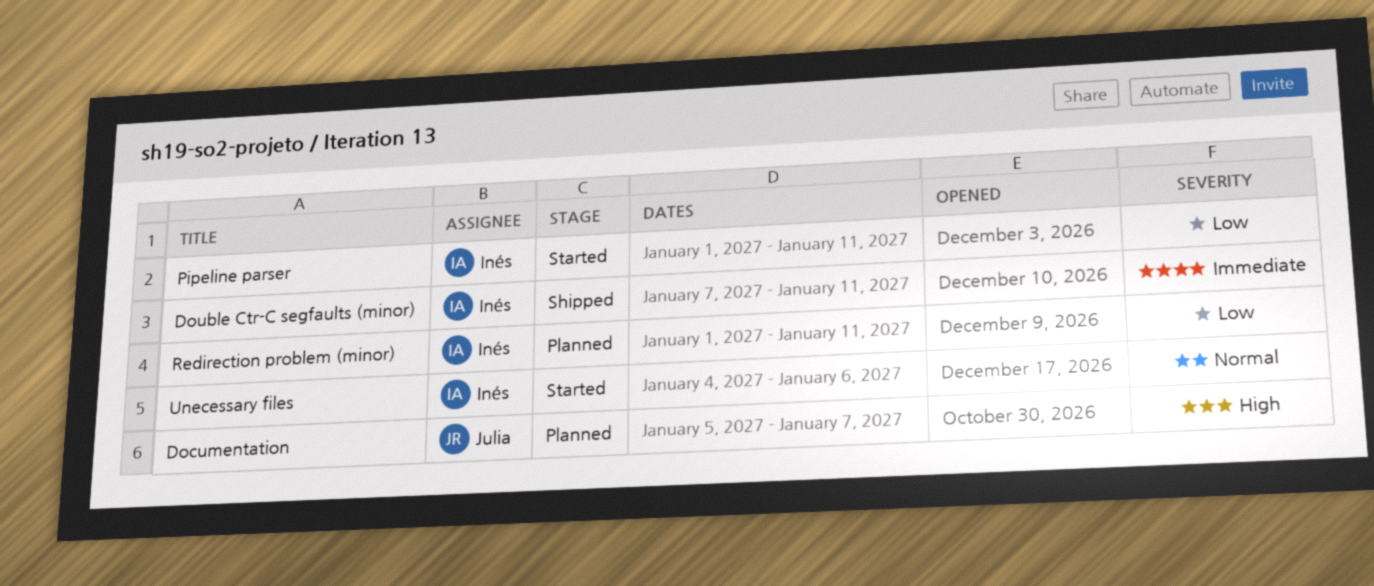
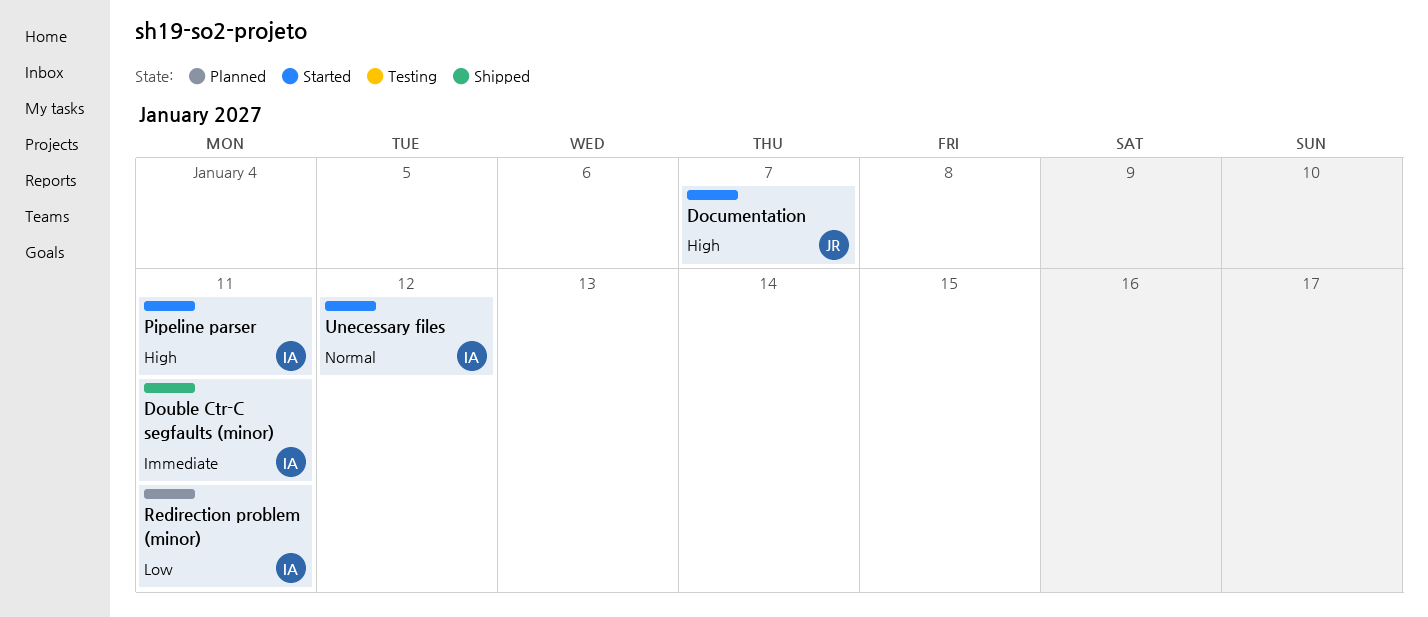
Documentation, status: Planned -> Started
Pipeline parser, priority: Low -> High
Unecessary files, due: Jan 6 -> Jan 12

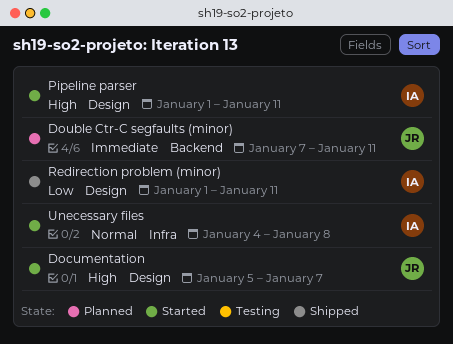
Double Ctr-C segfaults (minor), status: Shipped -> Planned
Double Ctr-C segfaults (minor), owner: IA -> JR
Redirection problem (minor), status: Planned -> Shipped
Unecessary files, due: Jan 12 -> Jan 8

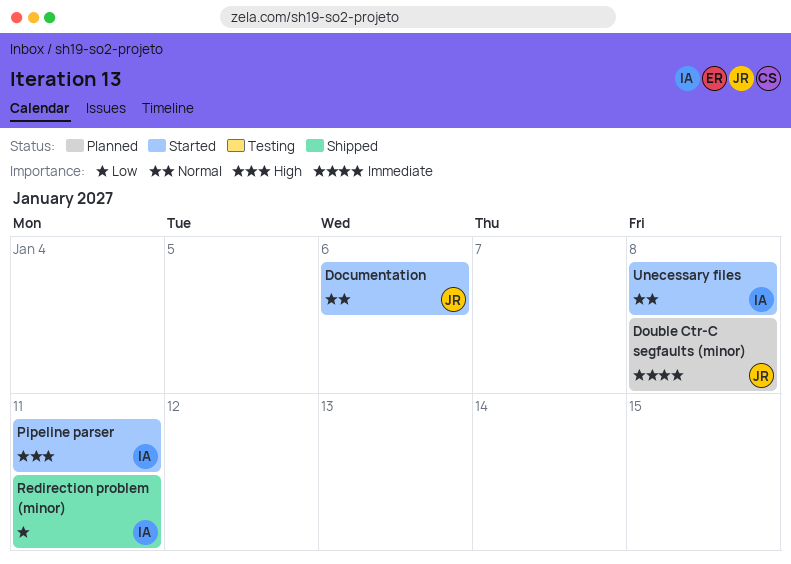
Documentation, priority: High -> Normal
Documentation, due: Jan 7 -> Jan 6
Double Ctr-C segfaults (minor), due: Jan 11 -> Jan 8

